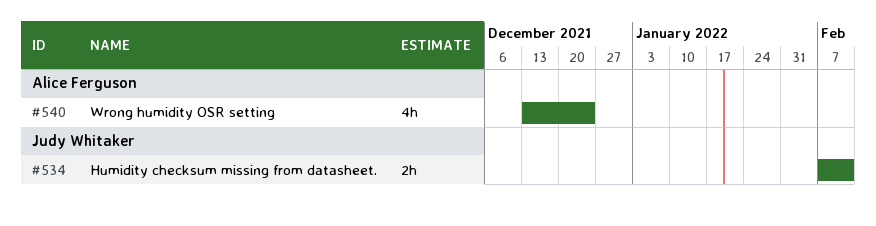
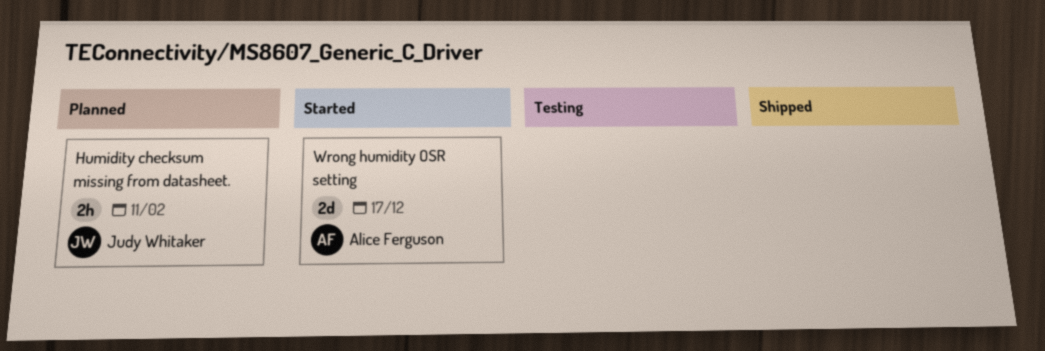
Wrong humidity OSR setting, estimate: 4h -> 2d
Wrong humidity OSR setting, due: Dec 24 -> Dec 17

